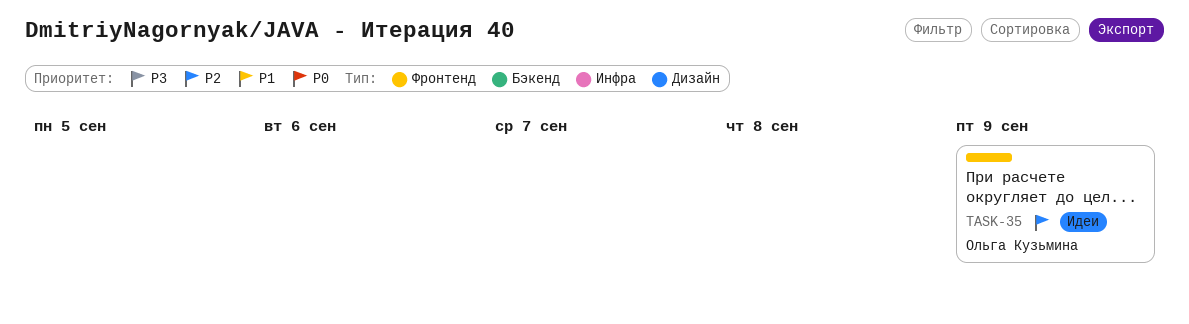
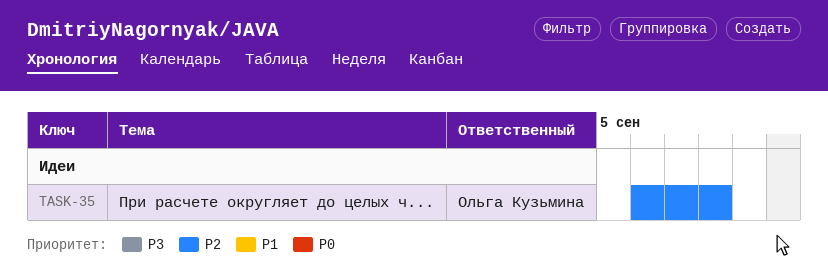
TASK-35, due: Sep 9 -> Sep 8

